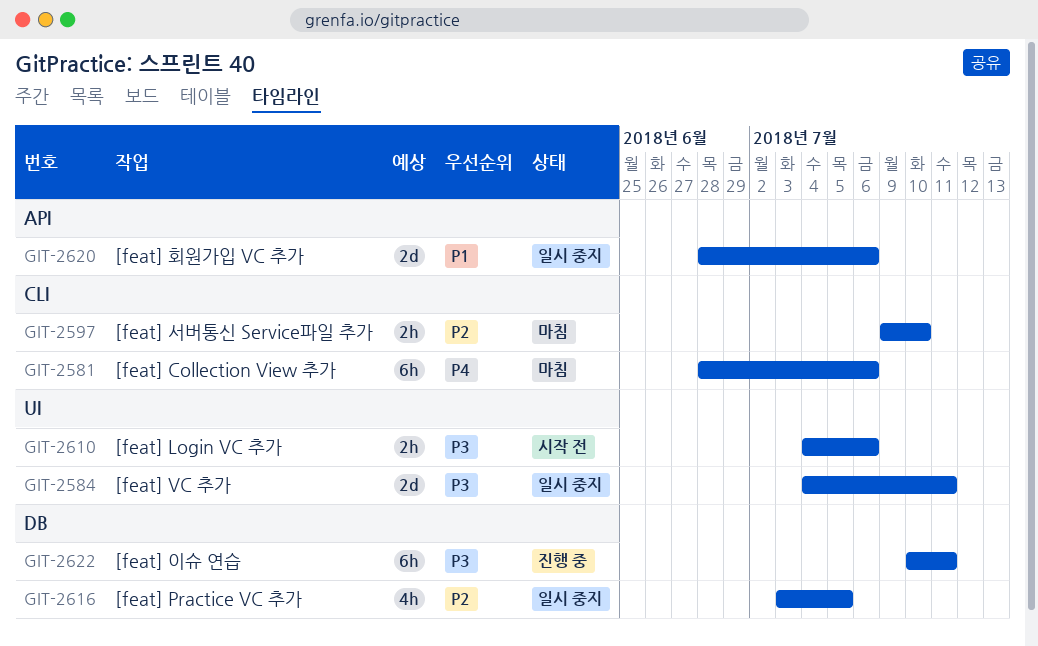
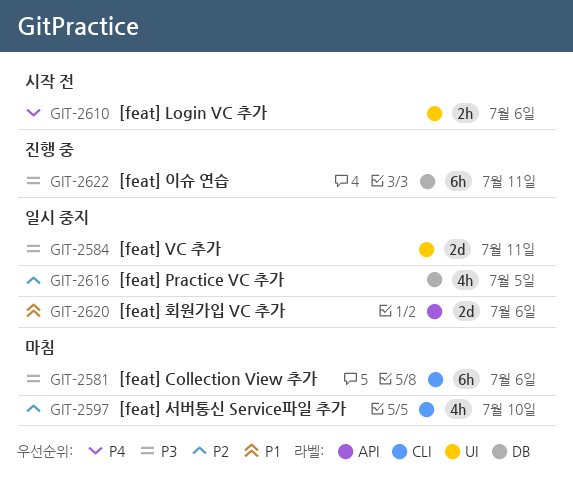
GIT-2581, priority: P4 -> P3
GIT-2597, estimate: 2h -> 4h
GIT-2610, priority: P3 -> P4

